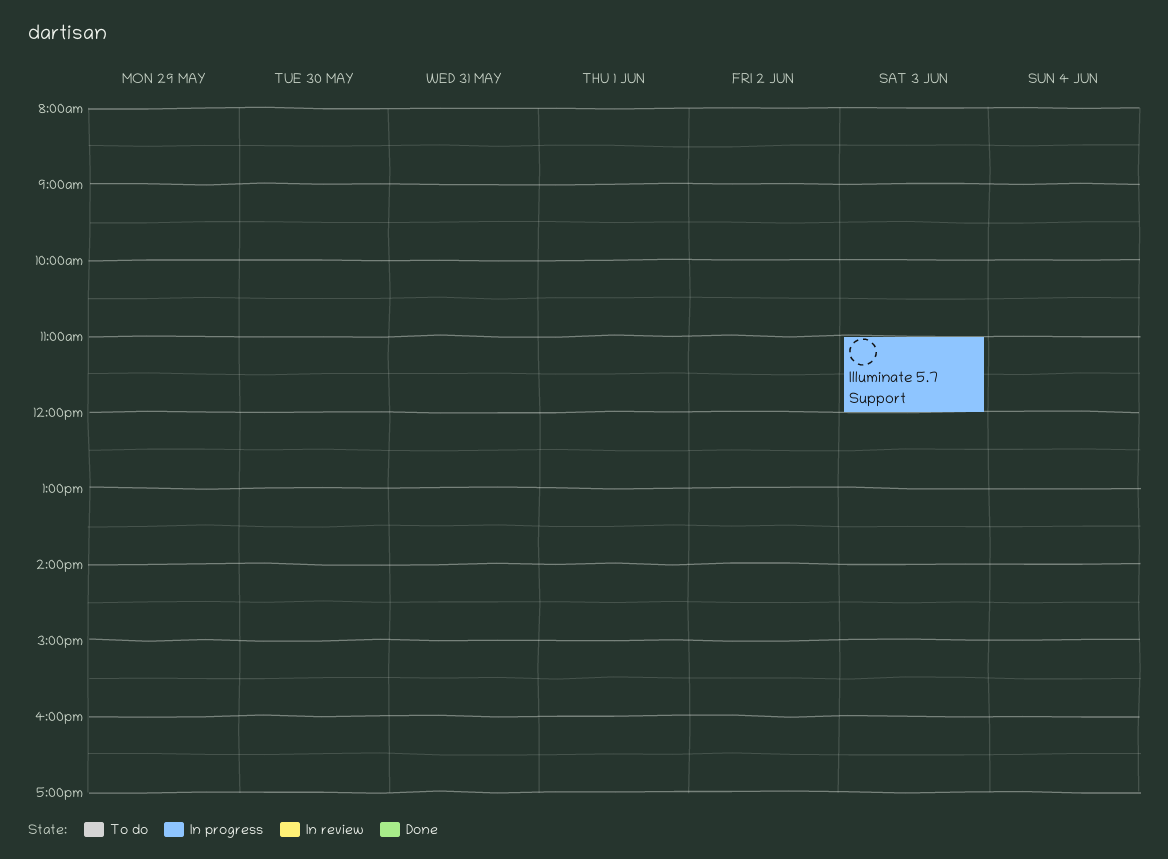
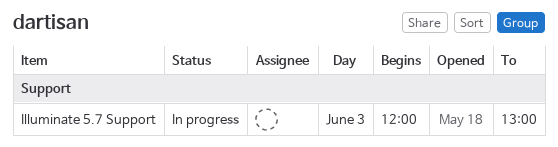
Illuminate 5.7 Support, begins: 11:00 -> 12:00
Illuminate 5.7 Support, ends: 12:00 -> 13:00

